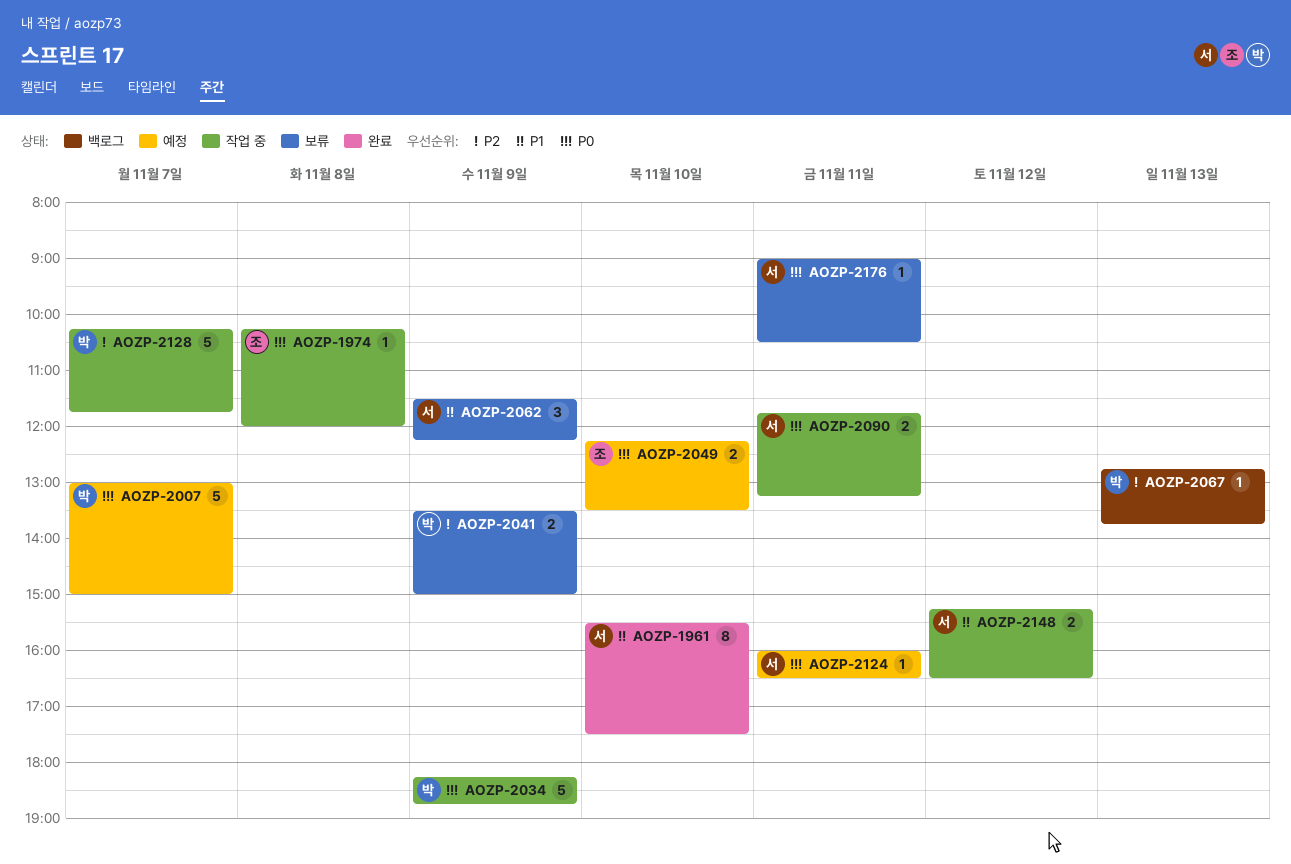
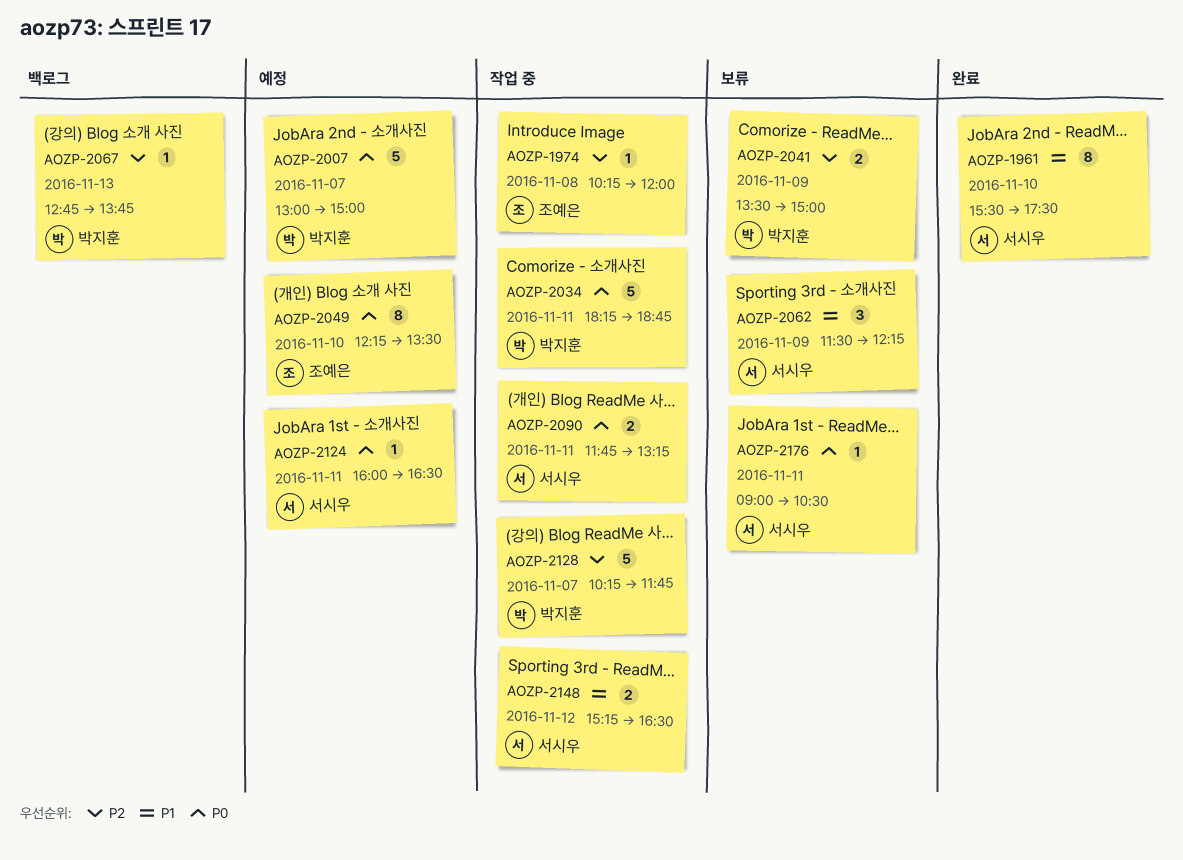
AOZP-1974, priority: P0 -> P2
AOZP-2034, day: Nov 9 -> Nov 11
AOZP-2049, estimate: 2 -> 8

